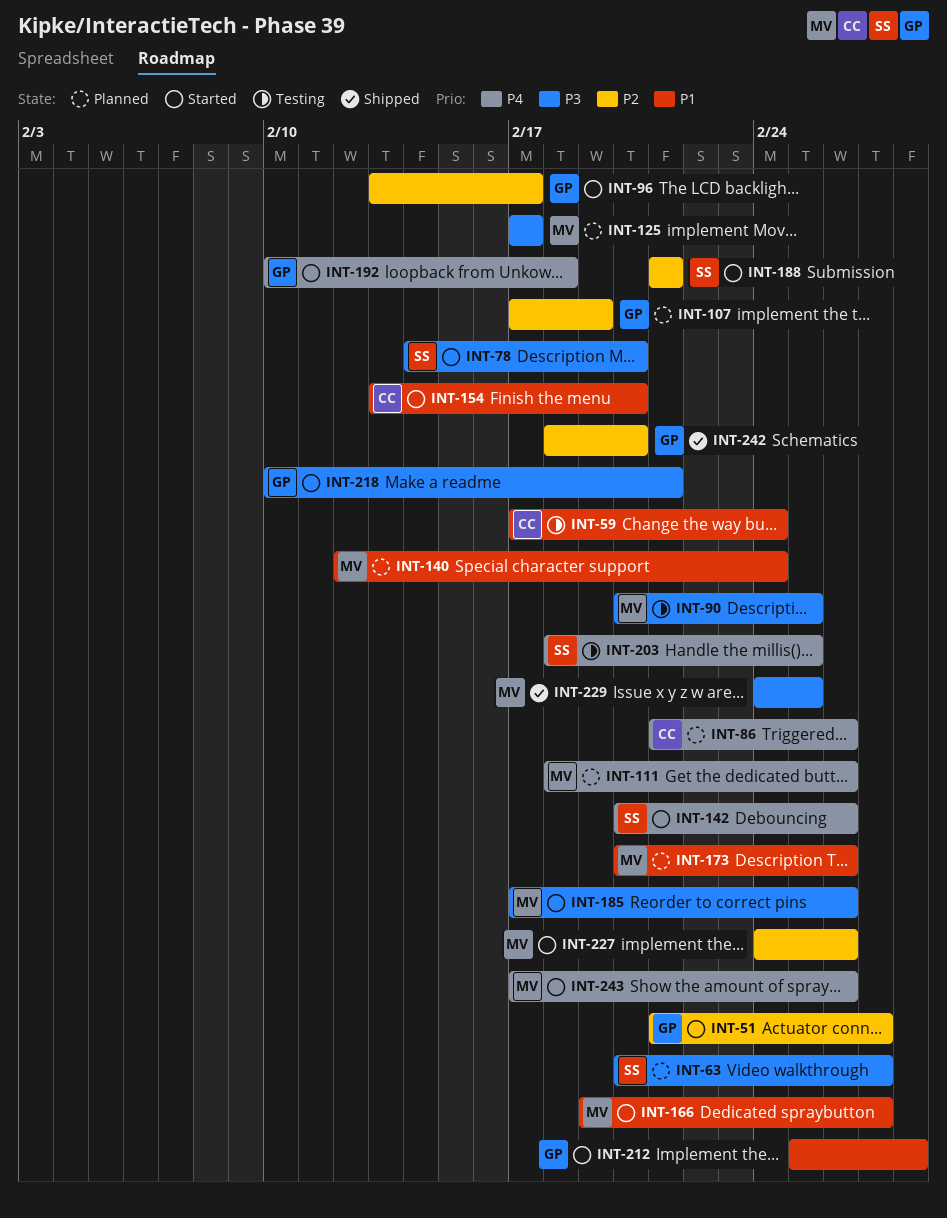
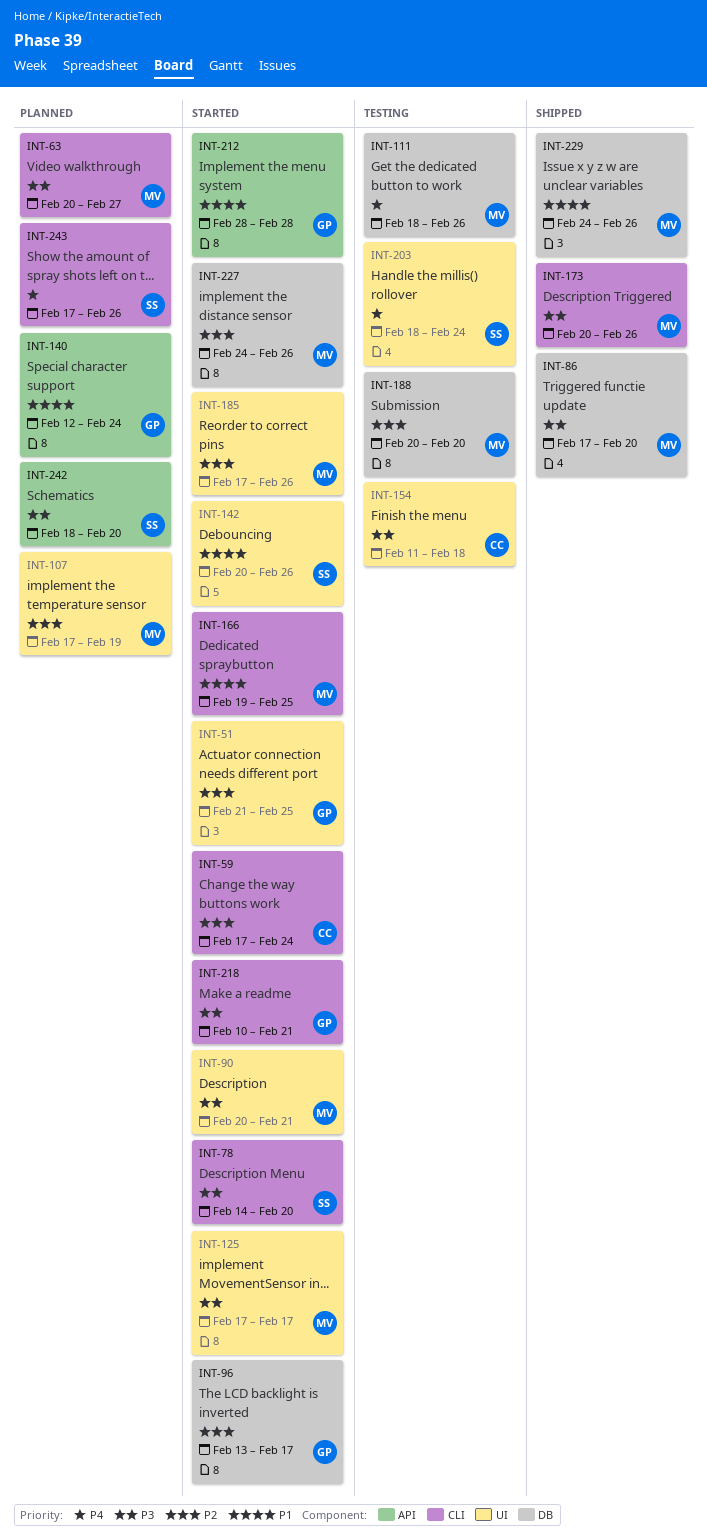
INT-51, due: Feb 27 -> Feb 25
INT-59, status: Testing -> Started
INT-59, priority: P1 -> P2
INT-63, owner: SS -> MV
INT-86, status: Planned -> Shipped
INT-86, owner: CC -> MV
INT-86, priority: P4 -> P3
INT-86, start: Feb 21 -> Feb 17
INT-86, due: Feb 26 -> Feb 20
INT-90, status: Testing -> Started
INT-90, due: Feb 25 -> Feb 21
INT-107, owner: GP -> MV
INT-111, status: Planned -> Testing
INT-125, status: Planned -> Started
INT-140, owner: MV -> GP
INT-142, priority: P4 -> P1
INT-154, status: Started -> Testing
INT-154, priority: P1 -> P3
INT-154, start: Feb 13 -> Feb 11
INT-154, due: Feb 20 -> Feb 18
INT-166, due: Feb 27 -> Feb 25
INT-173, status: Planned -> Shipped
INT-173, priority: P1 -> P3
INT-185, priority: P3 -> P2
INT-188, status: Started -> Testing
INT-188, owner: SS -> MV
INT-188, start: Feb 21 -> Feb 20
INT-188, due: Feb 21 -> Feb 20
INT-192: present -> none
INT-203, due: Feb 25 -> Feb 24
INT-212, start: Feb 25 -> Feb 28
INT-229, priority: P3 -> P1
INT-229, due: Feb 25 -> Feb 26
INT-242, status: Shipped -> Planned
INT-242, owner: GP -> SS
INT-242, priority: P2 -> P3
INT-243, status: Started -> Planned
INT-243, owner: MV -> SS

